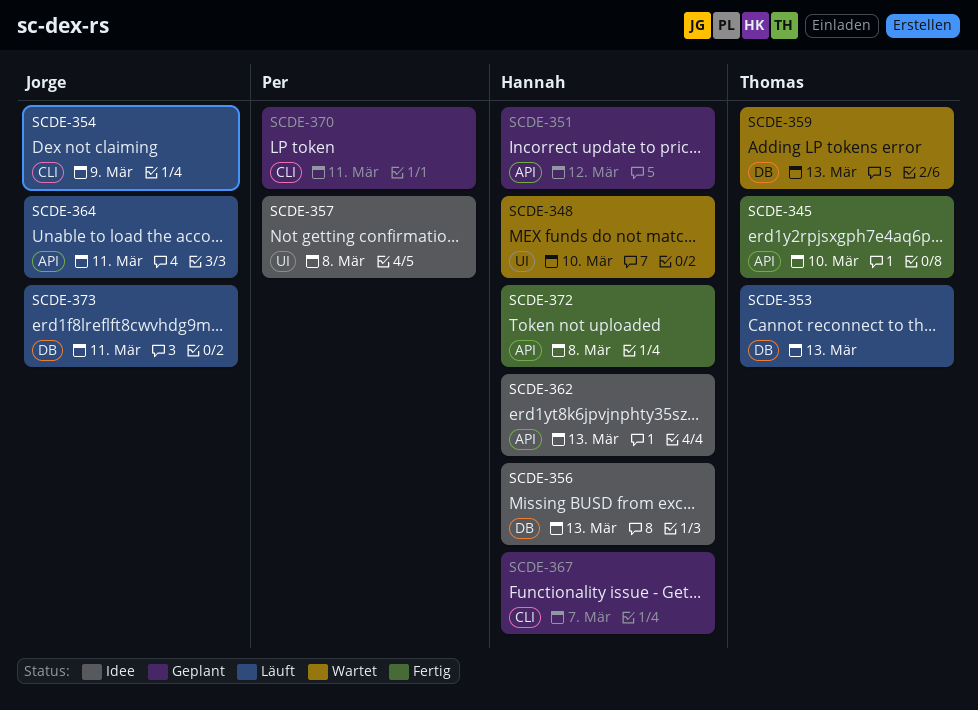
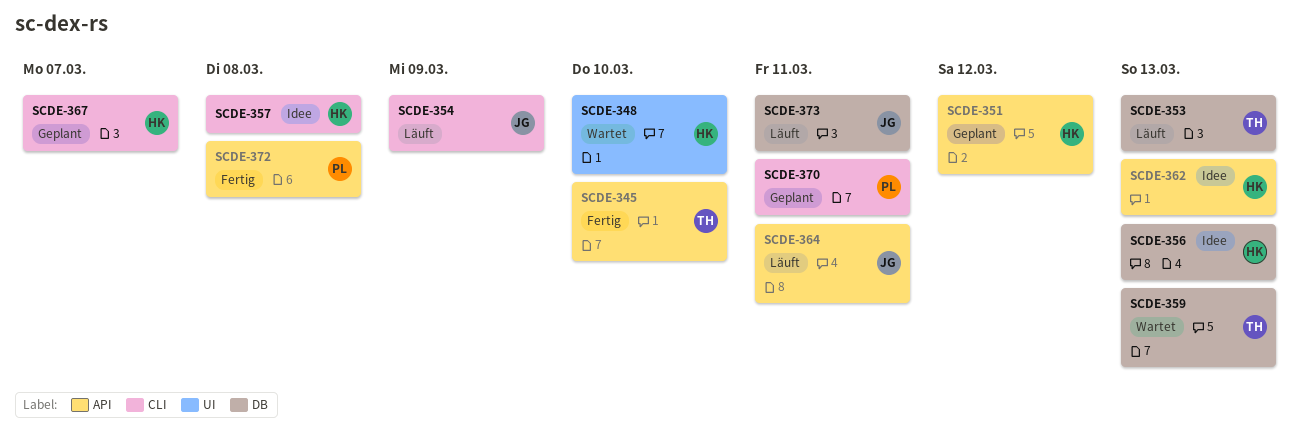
SCDE-357, owner: Per -> Hannah
SCDE-357, label: UI -> CLI
SCDE-372, owner: Hannah -> Per

